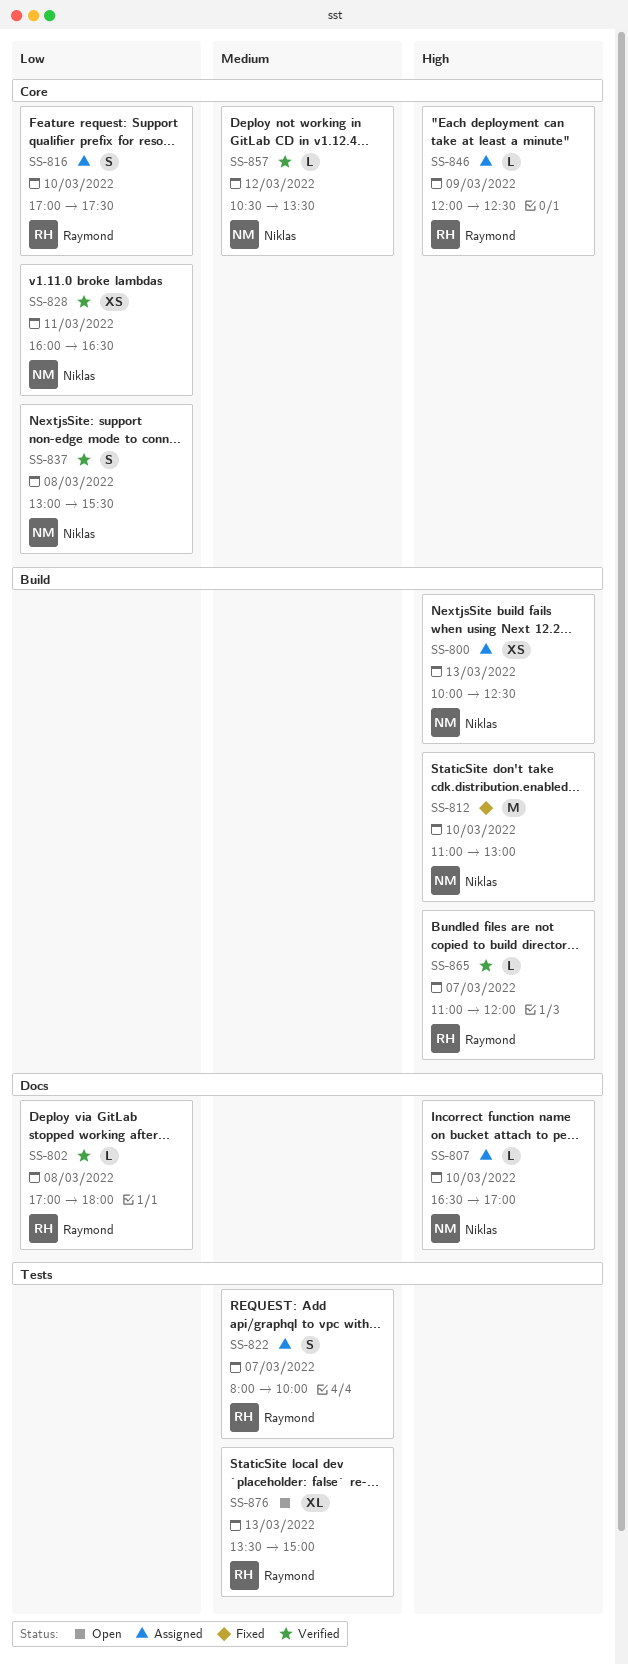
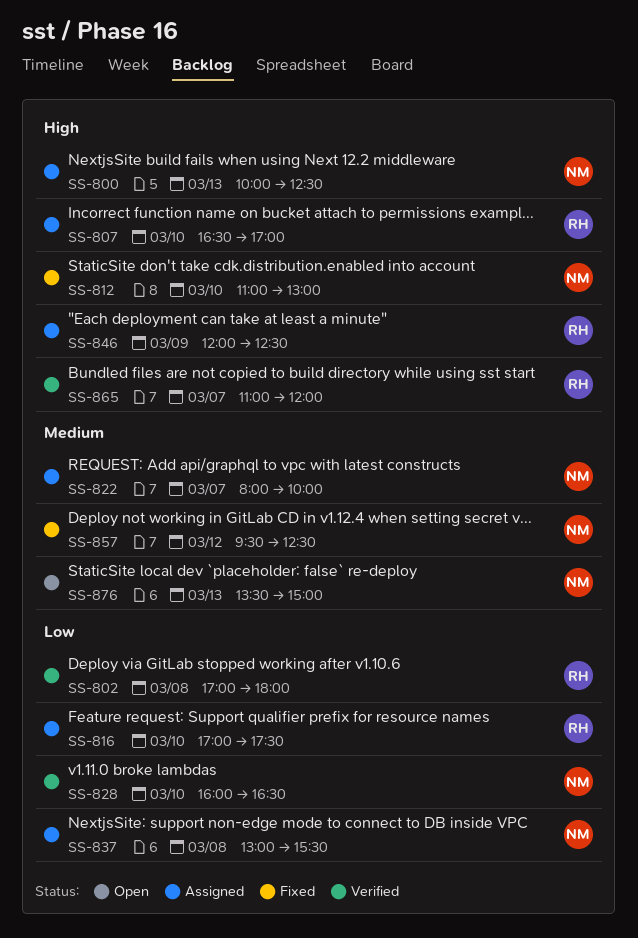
SS-807, owner: Niklas -> Raymond
SS-822, owner: Raymond -> Niklas
SS-828, day: Mar 11 -> Mar 10
SS-837, status: Verified -> Assigned
SS-857, status: Verified -> Fixed
SS-857, begins: 10:30 -> 09:30
SS-857, ends: 13:30 -> 12:30
SS-876, owner: Raymond -> Niklas

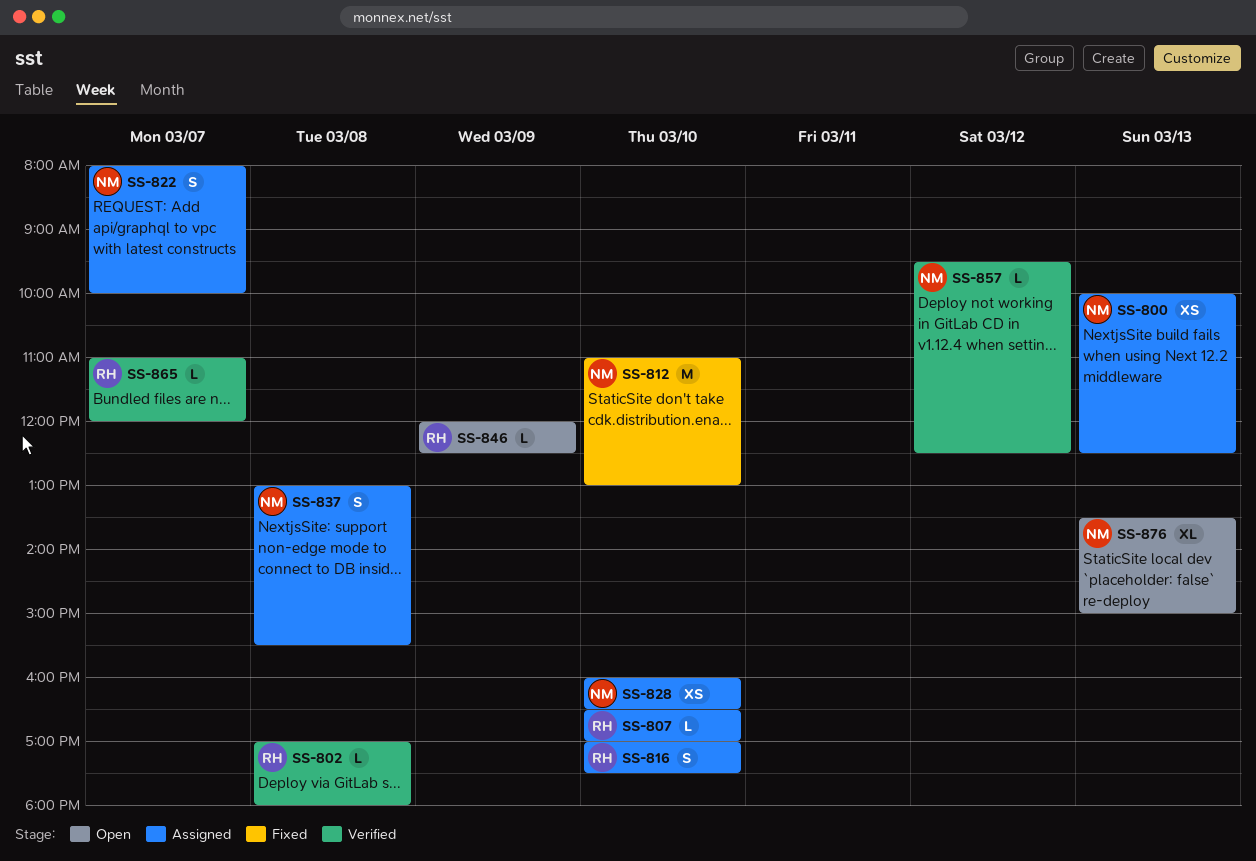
SS-828, status: Verified -> Assigned
SS-846, status: Assigned -> Open
SS-857, status: Fixed -> Verified

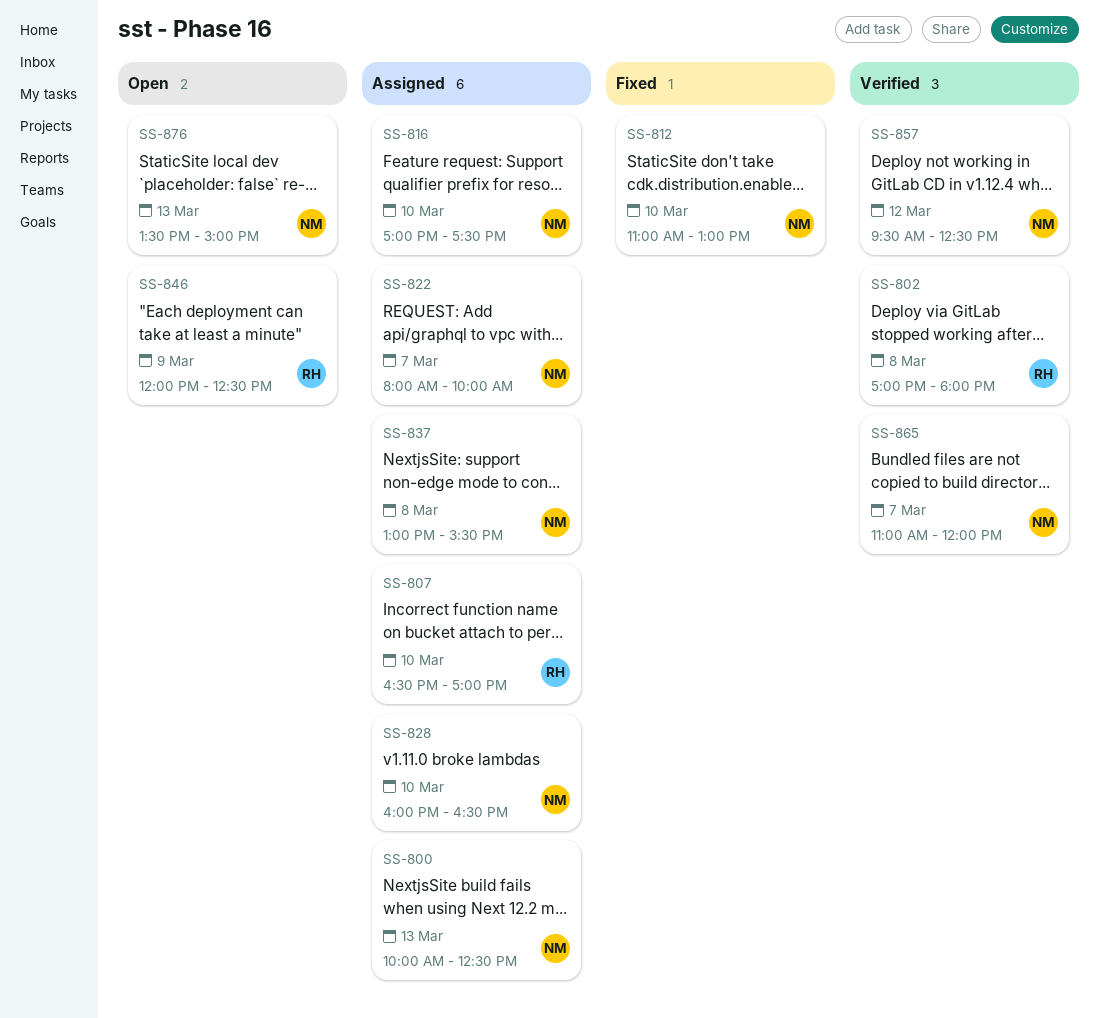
SS-816, owner: RH -> NM
SS-865, owner: RH -> NM

